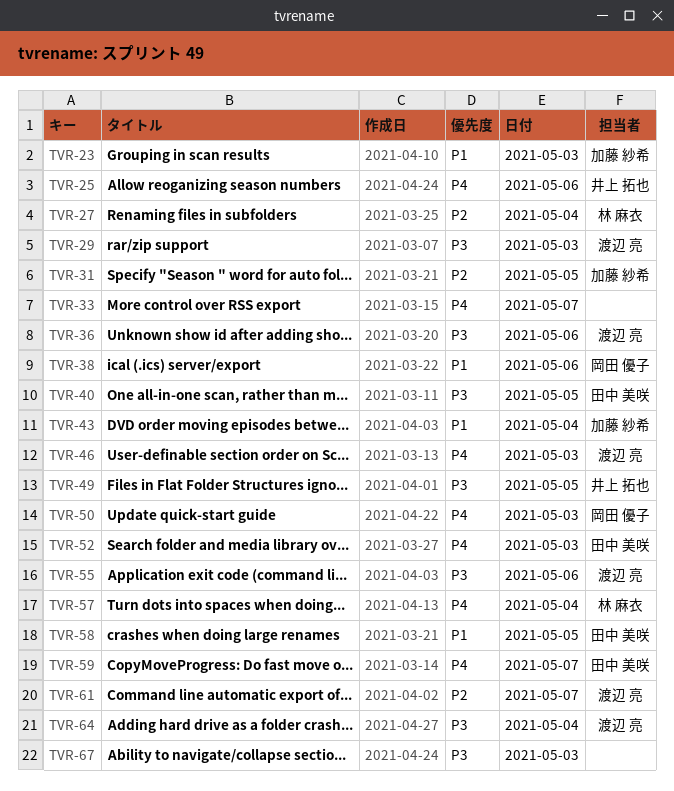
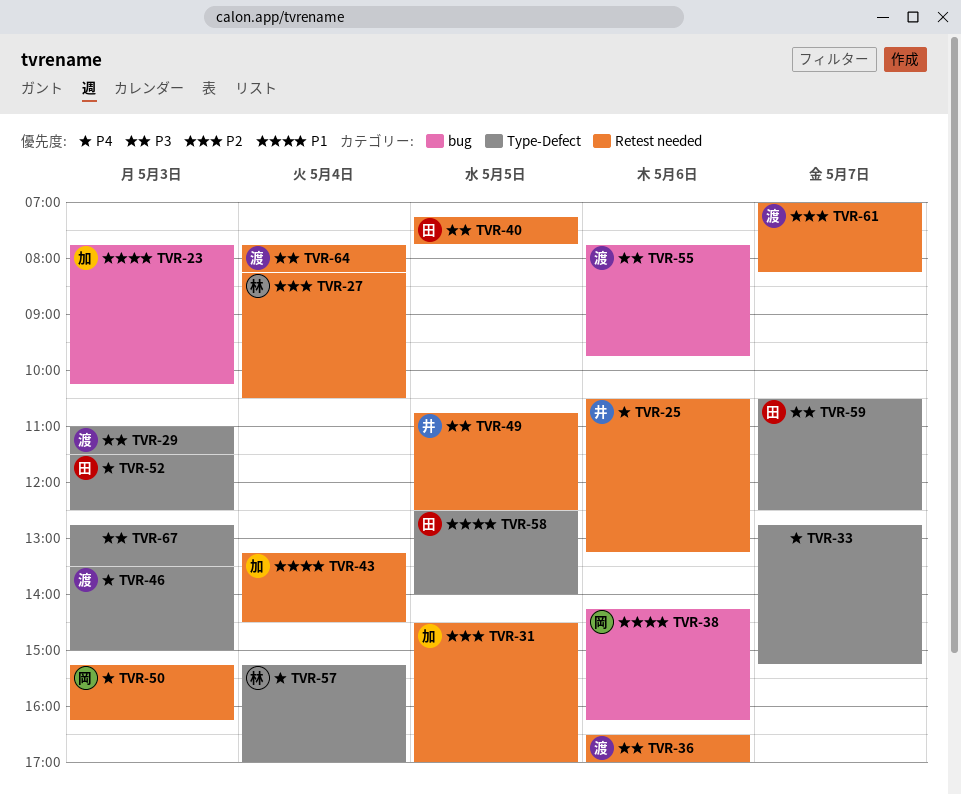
TVR-59, priority: P4 -> P3

